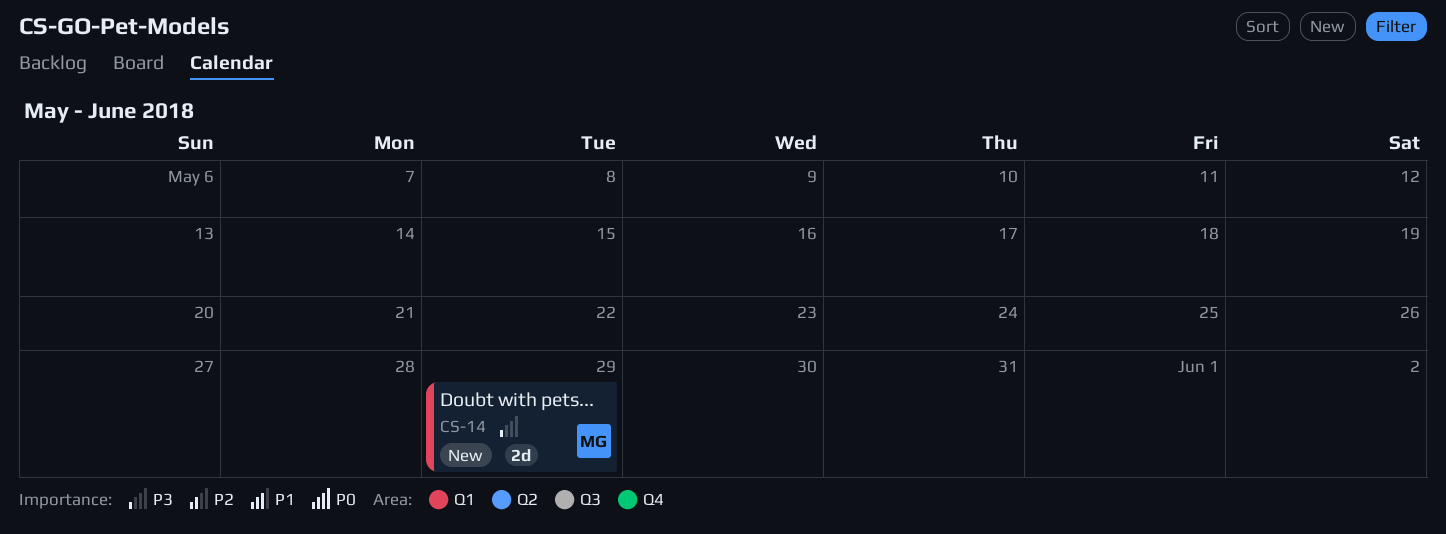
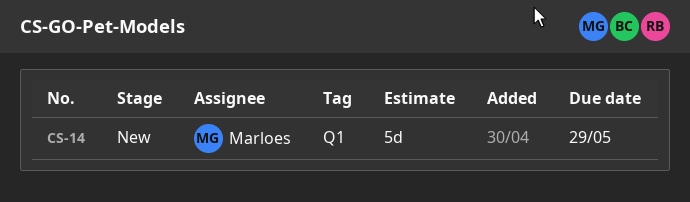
CS-14, estimate: 2d -> 5d

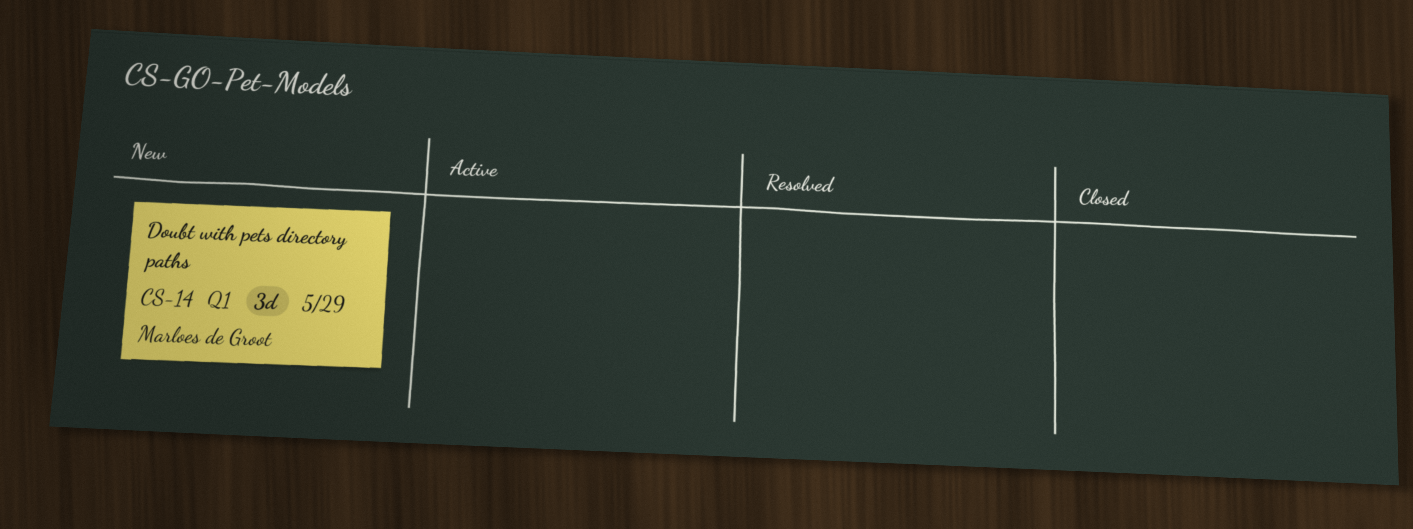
CS-14, estimate: 5d -> 3d

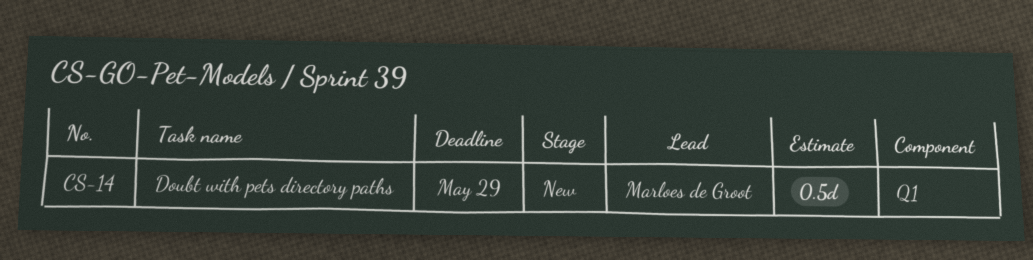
CS-14, estimate: 3d -> 0.5d

